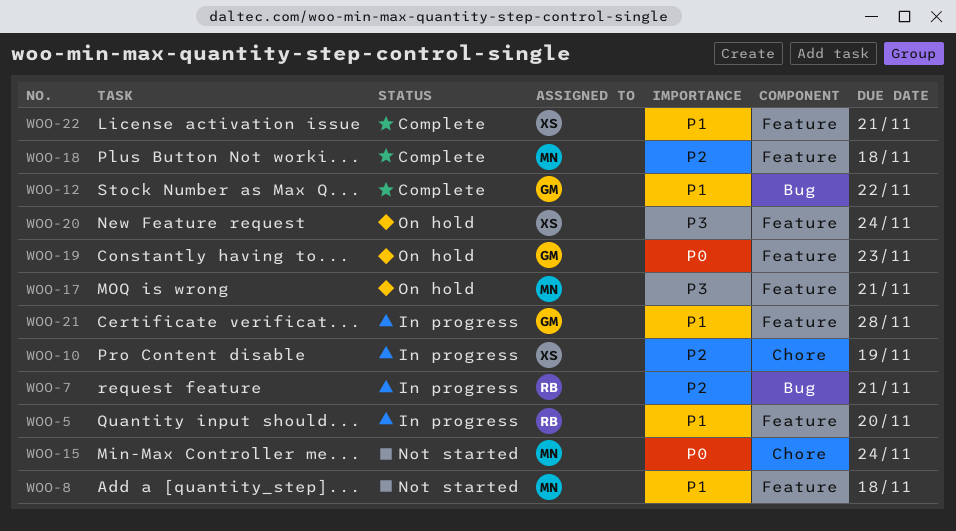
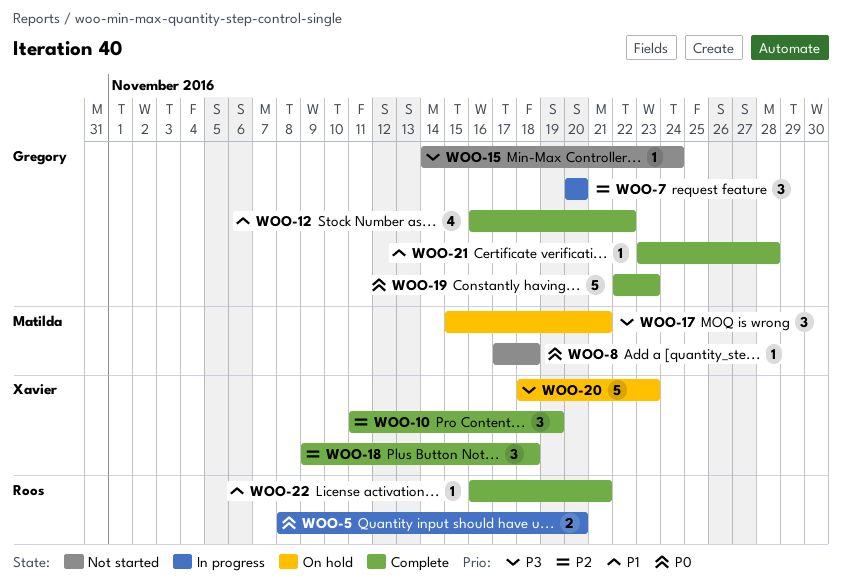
WOO-5, priority: P1 -> P0
WOO-7, owner: Roos -> Gregory
WOO-7, due: Nov 21 -> Nov 20
WOO-8, priority: P1 -> P0
WOO-10, status: In progress -> Complete
WOO-15, owner: Matilda -> Gregory
WOO-15, priority: P0 -> P3
WOO-18, owner: Matilda -> Xavier
WOO-19, status: On hold -> Complete
WOO-20, due: Nov 24 -> Nov 23
WOO-21, status: In progress -> Complete
WOO-22, owner: Xavier -> Roos

